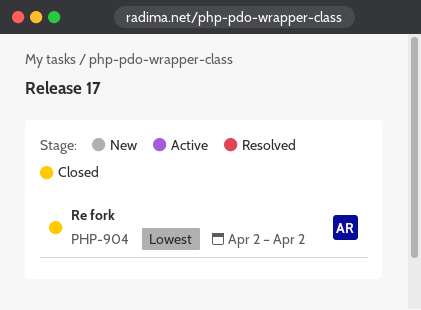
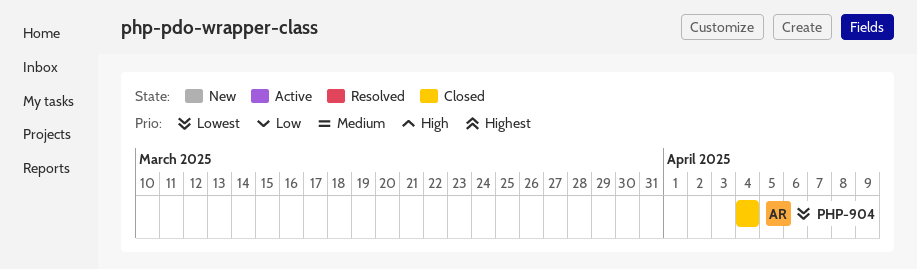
PHP-904, start: Apr 2 -> Apr 4
PHP-904, due: Apr 2 -> Apr 4

